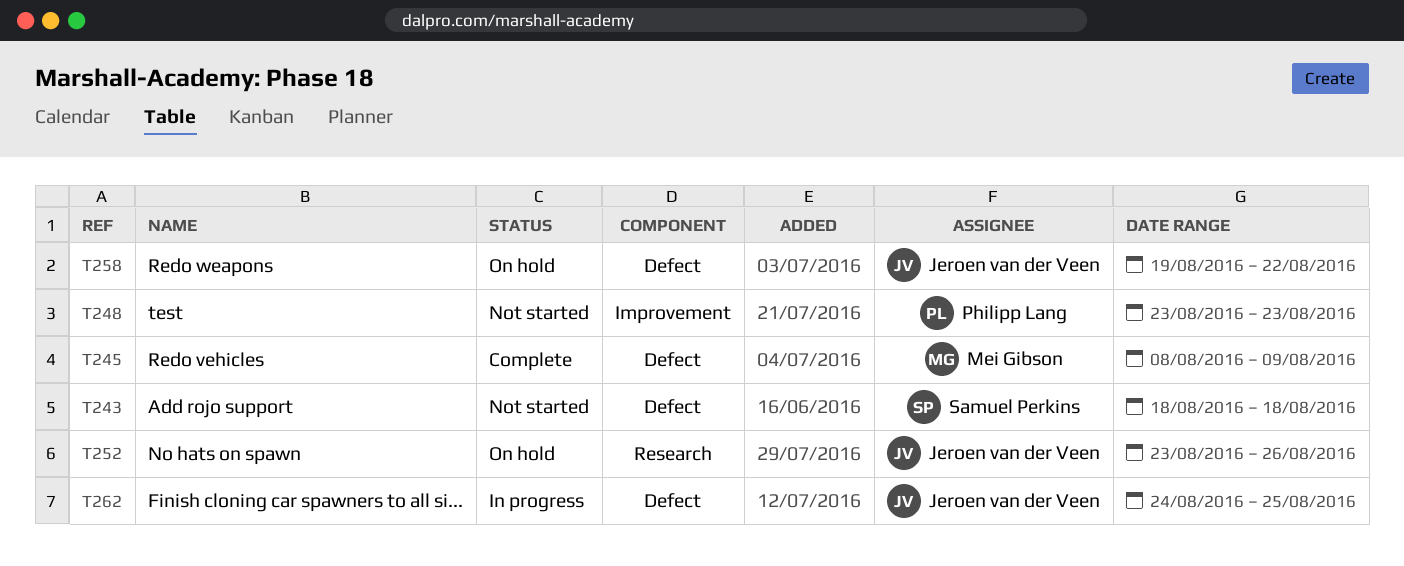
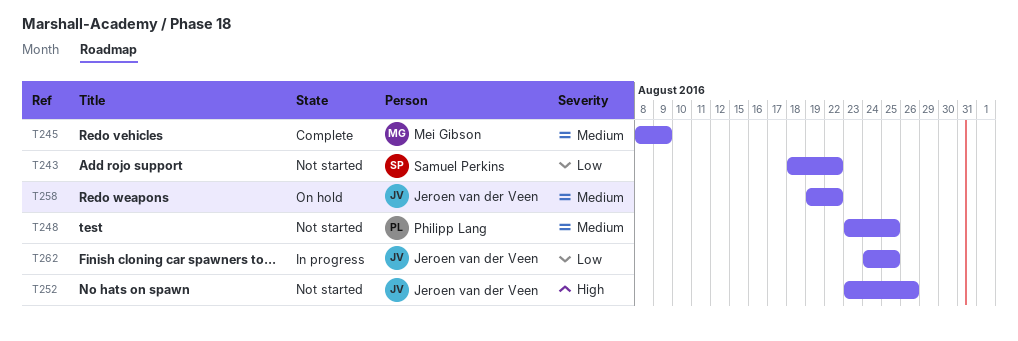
T243, due: Aug 18 -> Aug 22
T248, due: Aug 23 -> Aug 25
T252, status: On hold -> Not started

